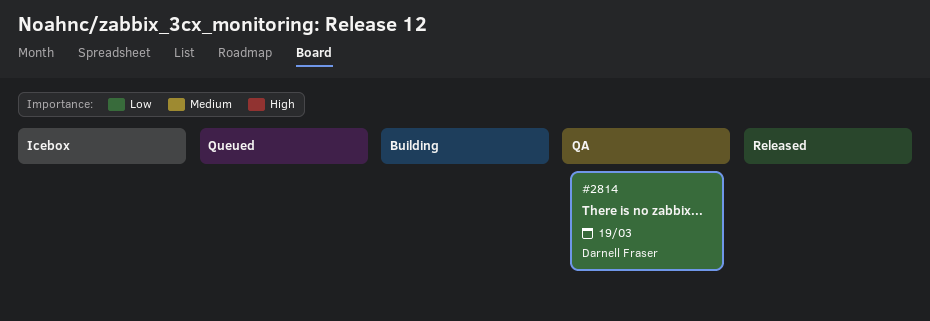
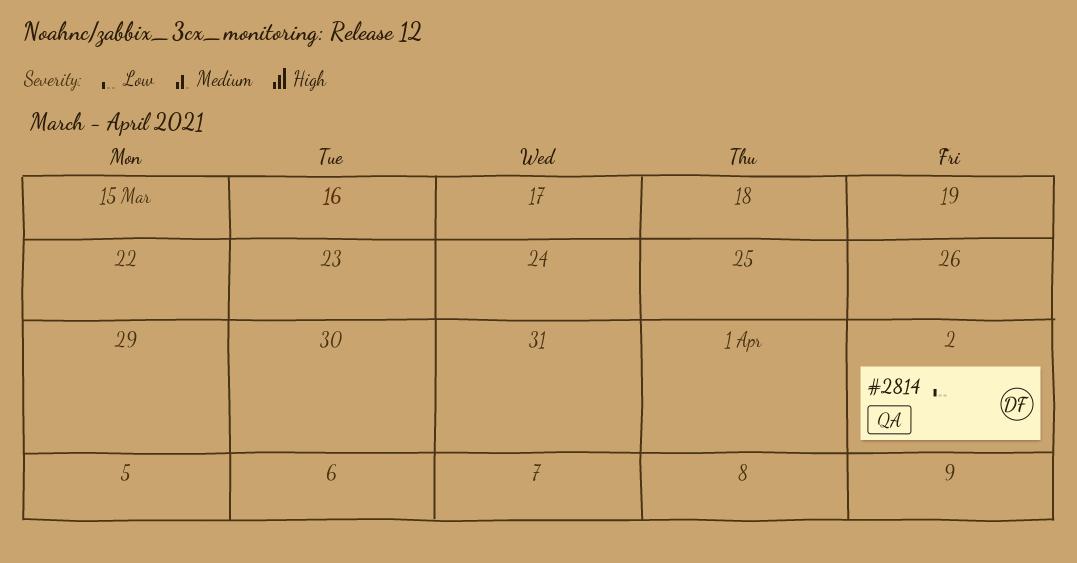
#2814, due: Mar 19 -> Apr 2

